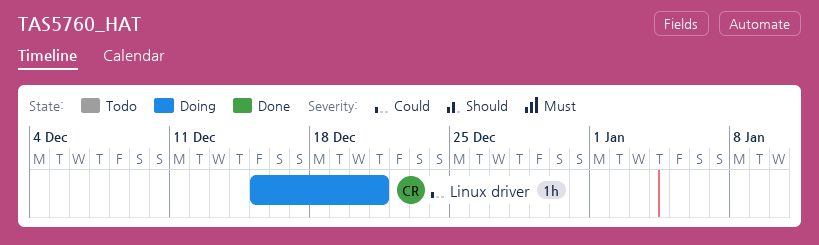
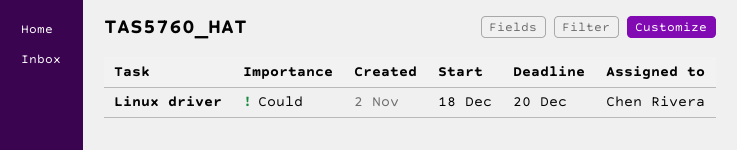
Linux driver, start: Dec 15 -> Dec 18
Linux driver, due: Dec 21 -> Dec 20

